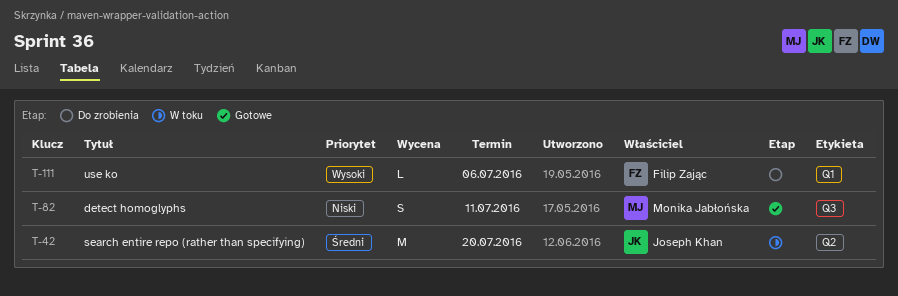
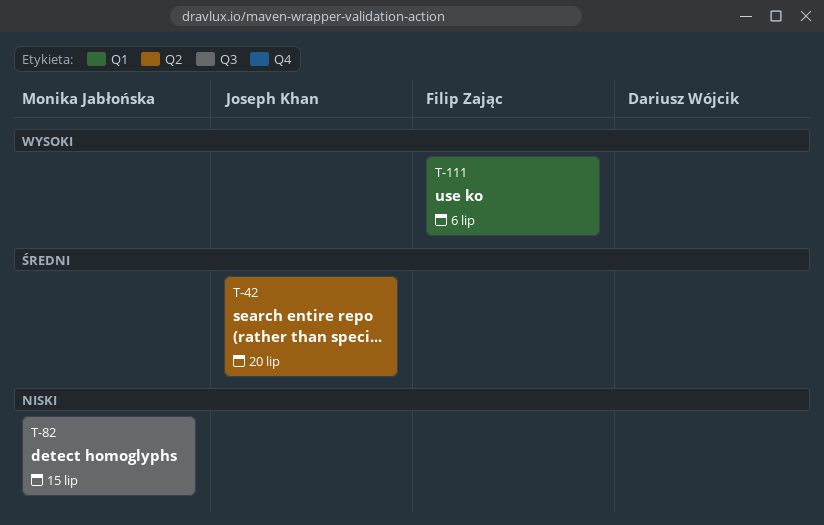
T-82, due: Jul 11 -> Jul 15

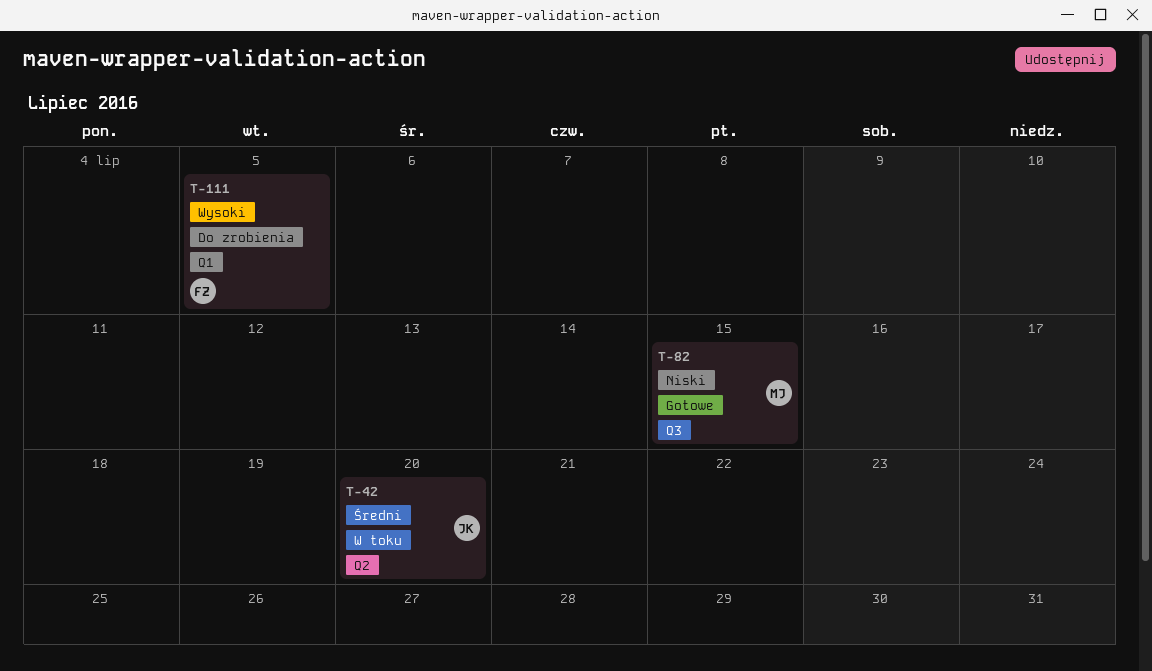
T-111, due: Jul 6 -> Jul 5

